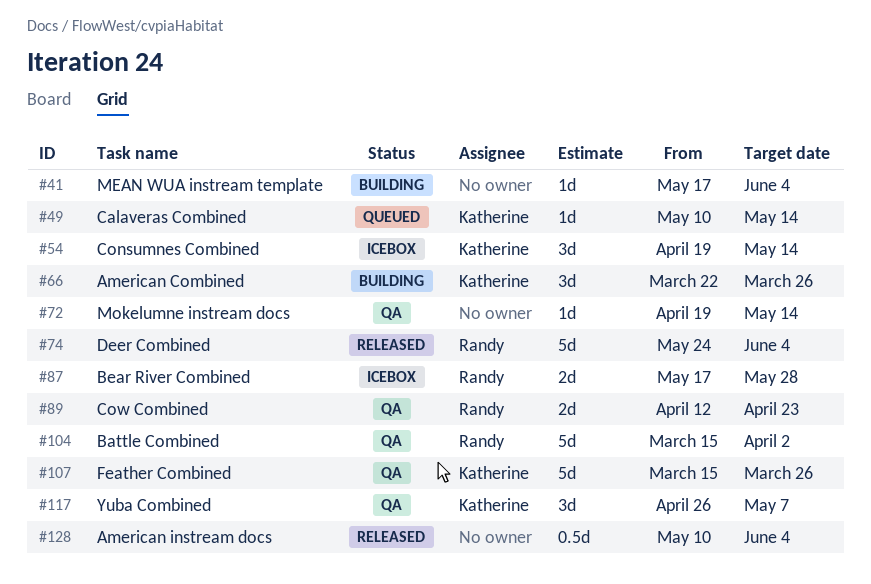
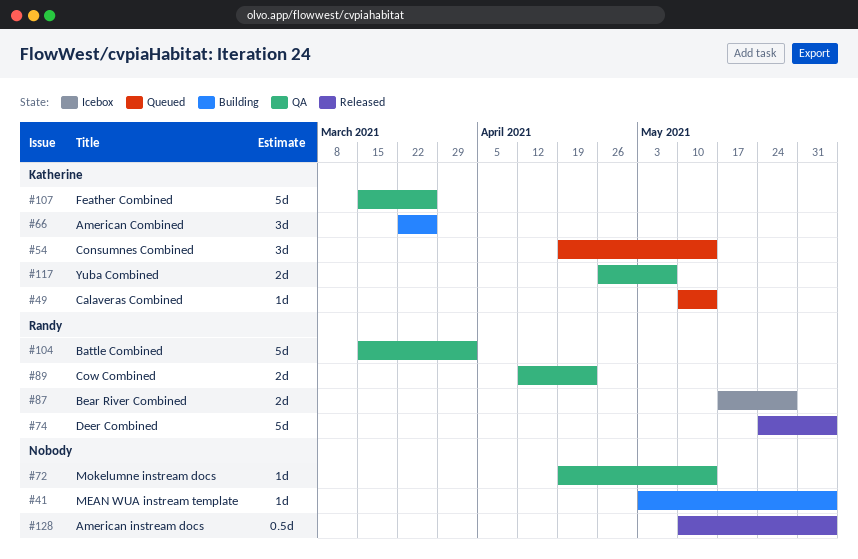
#41, start: May 17 -> May 3
#54, status: Icebox -> Queued
#117, estimate: 3d -> 2d

